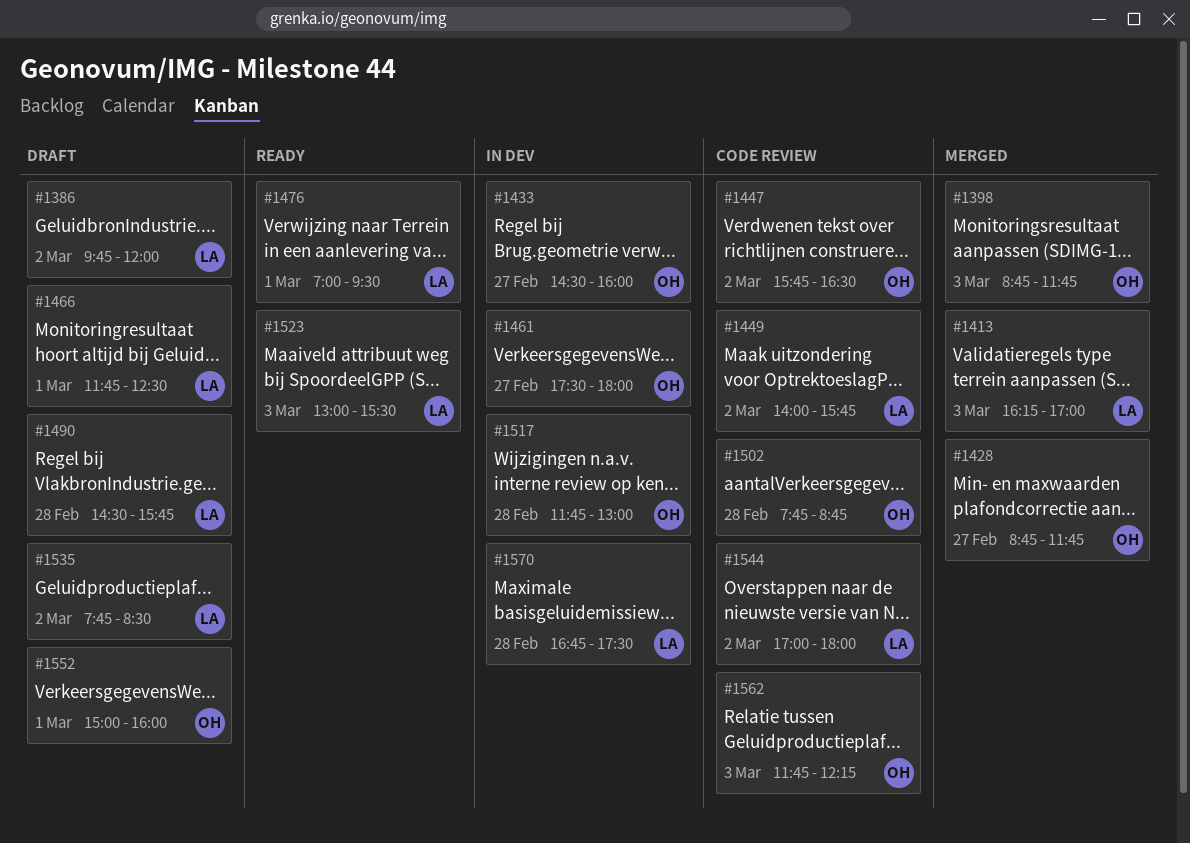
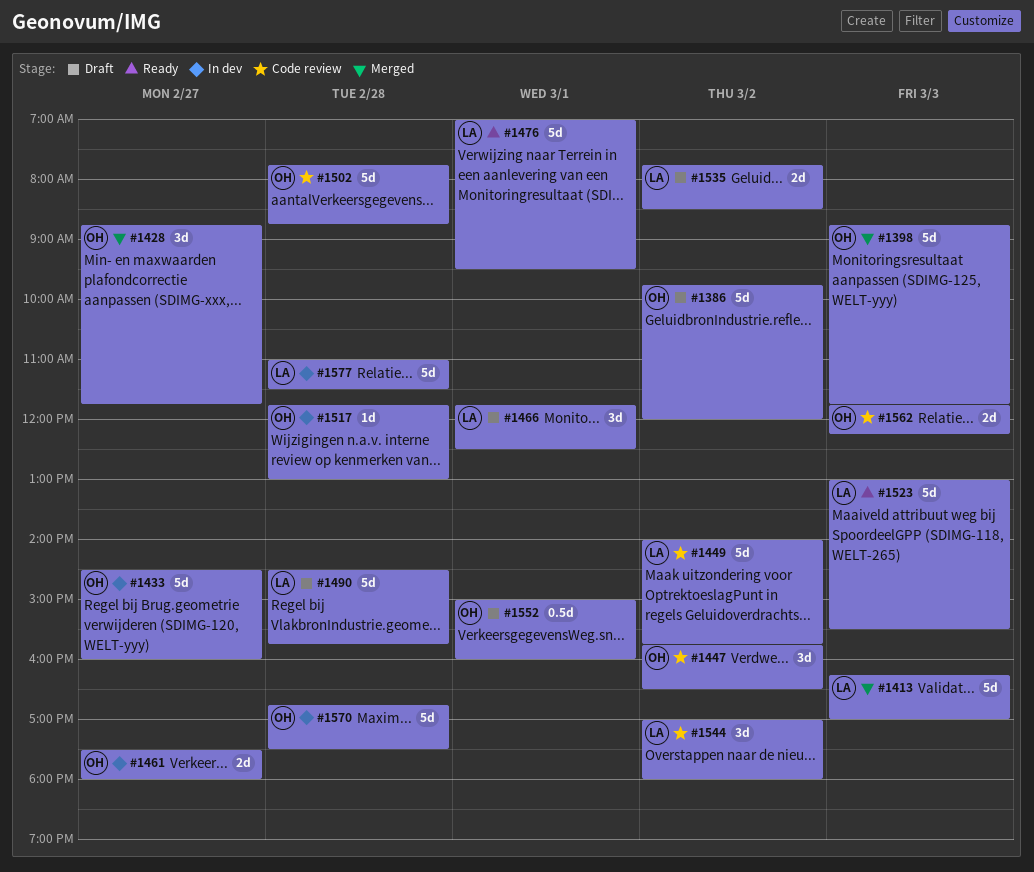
#1386, owner: LA -> OH
#1570, owner: LA -> OH
#1577: none -> present

